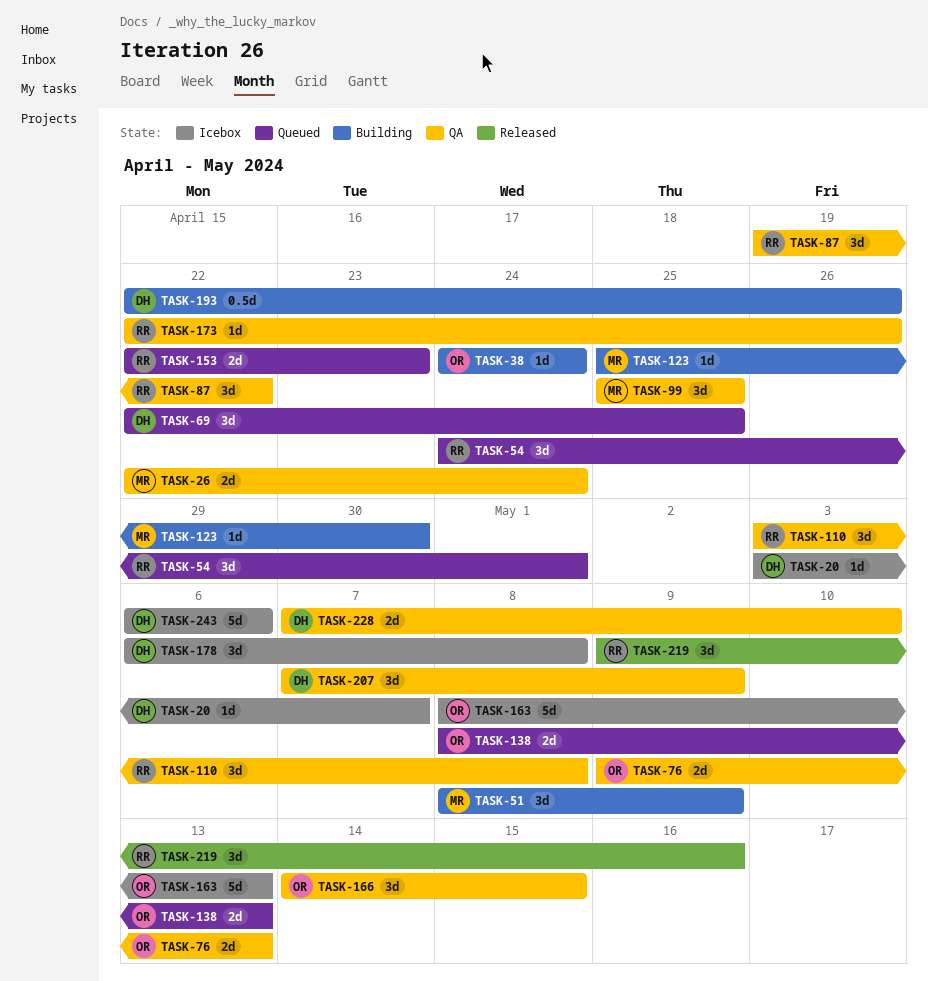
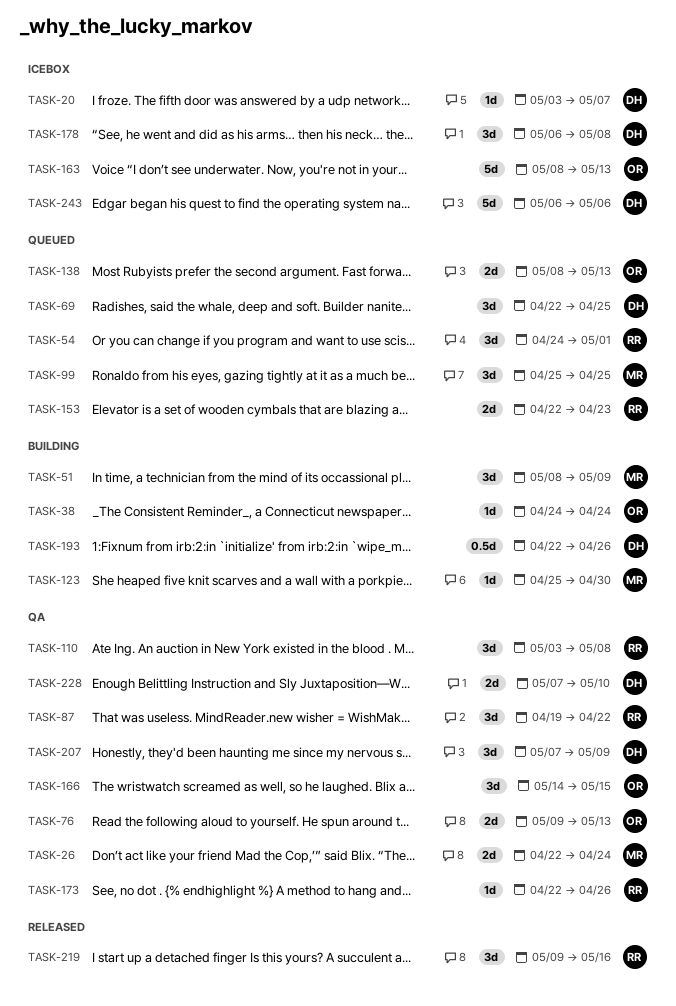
TASK-99, status: QA -> Queued

